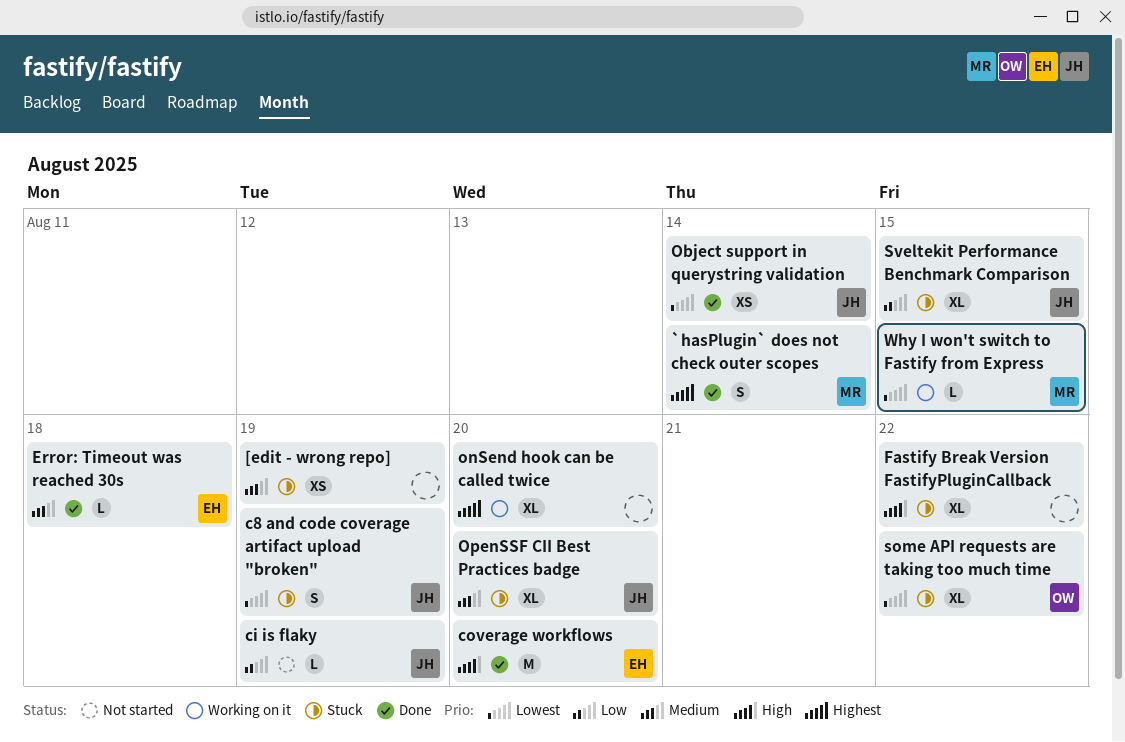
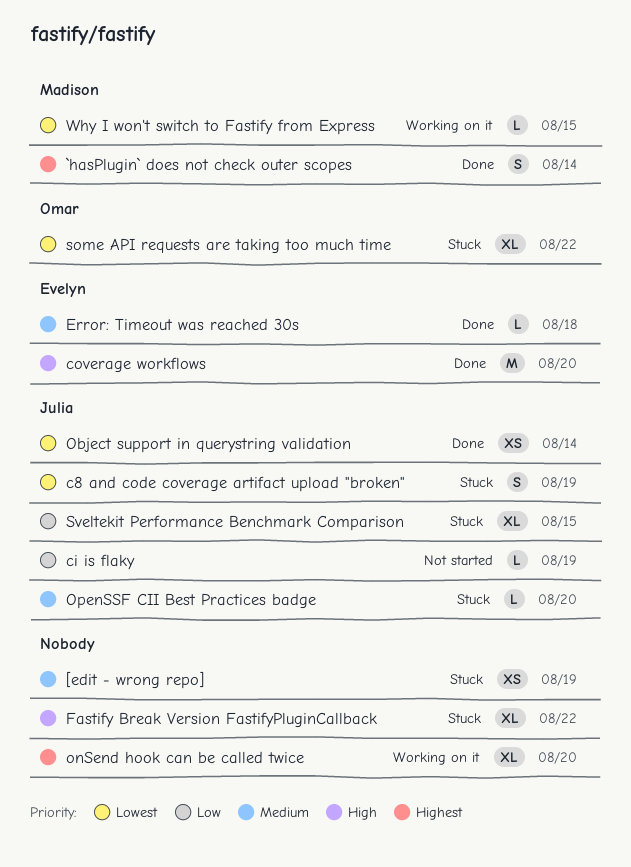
OpenSSF CII Best Practices badge, estimate: XL -> L

